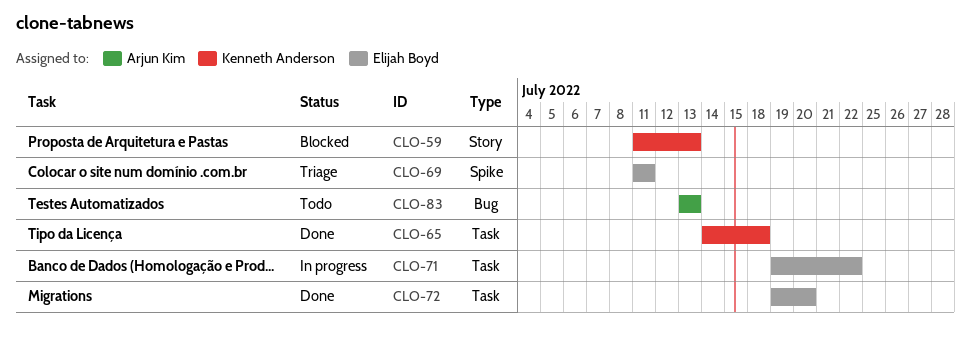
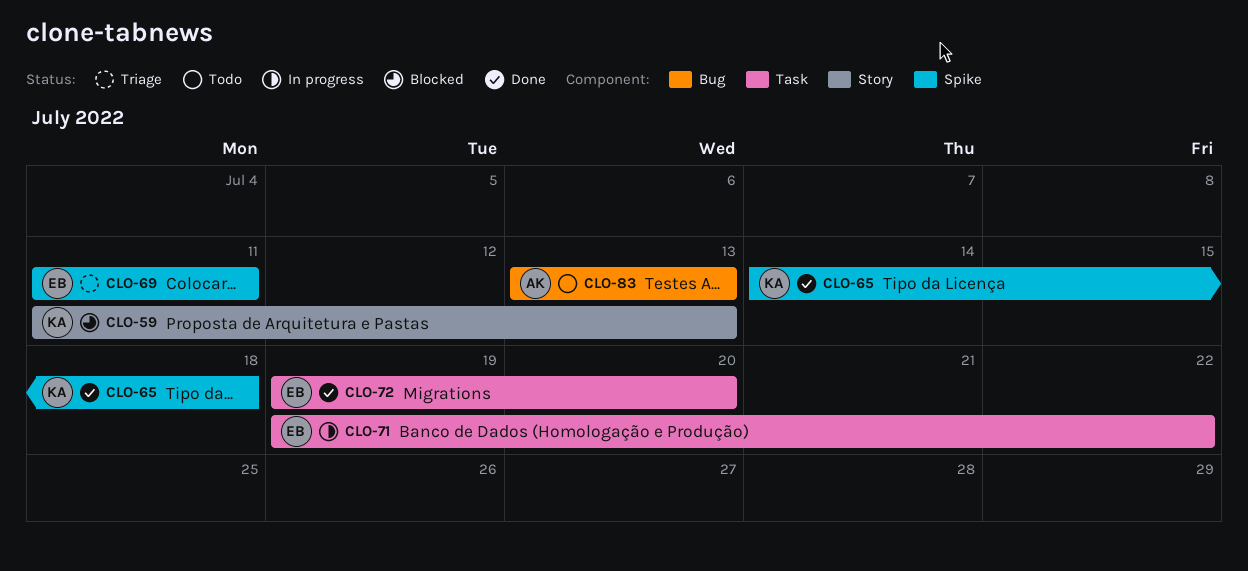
CLO-65, label: Task -> Spike

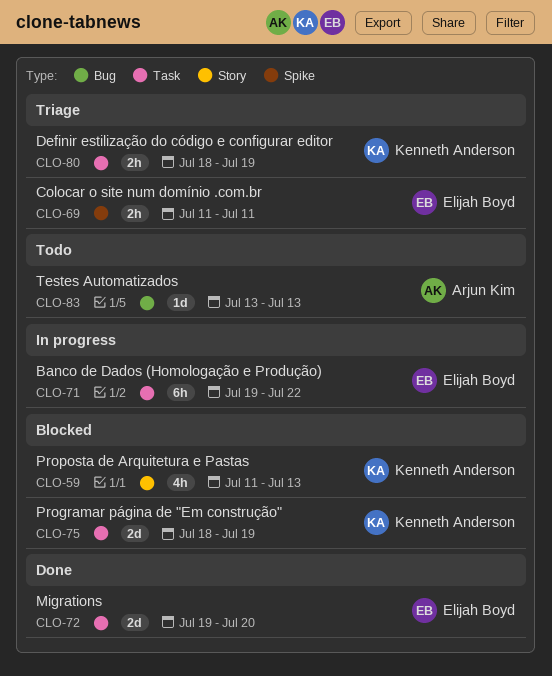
CLO-65: present -> none
CLO-75: none -> present
CLO-80: none -> present

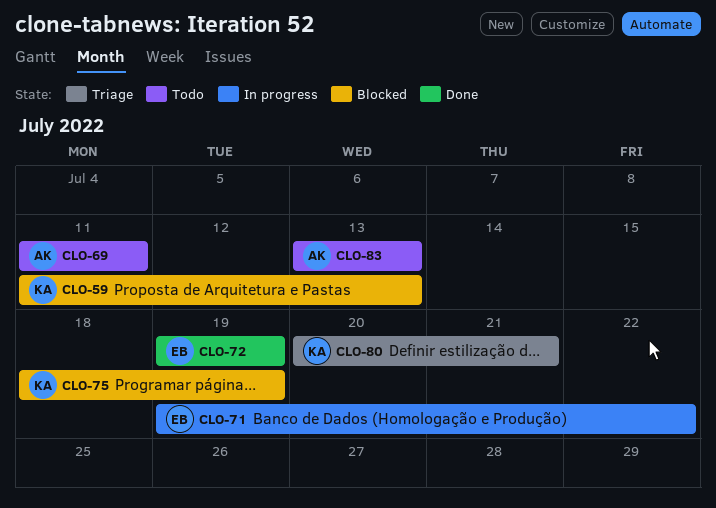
CLO-69, status: Triage -> Todo
CLO-69, owner: Elijah Boyd -> Arjun Kim
CLO-72, due: Jul 20 -> Jul 19
CLO-80, start: Jul 18 -> Jul 20
CLO-80, due: Jul 19 -> Jul 21

